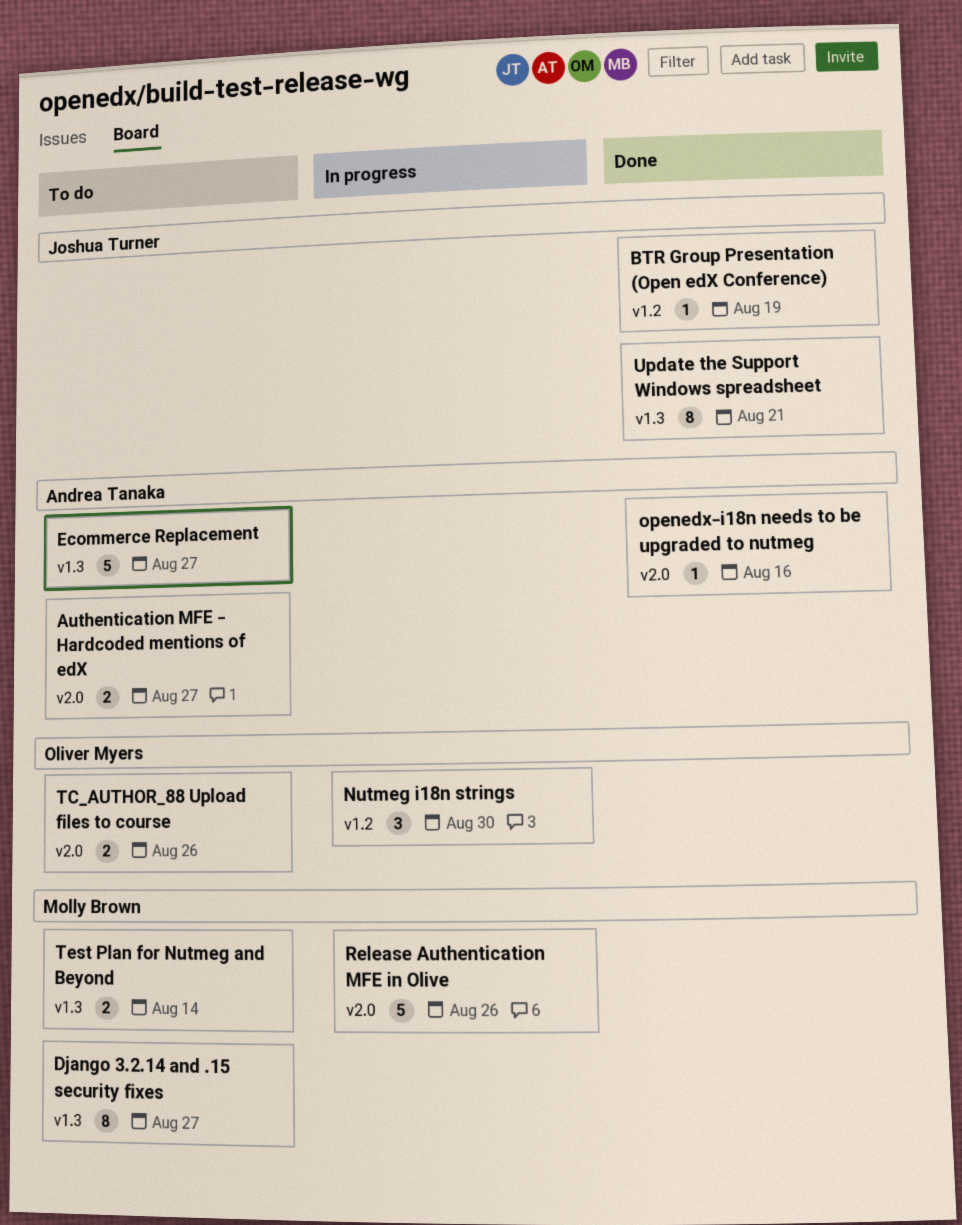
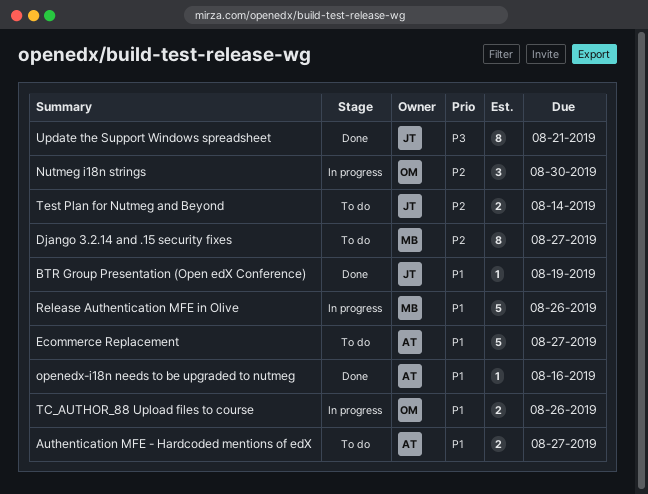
TC_AUTHOR_88 Upload files to course, status: To do -> In progress
Test Plan for Nutmeg and Beyond, owner: Molly Brown -> Joshua Turner

